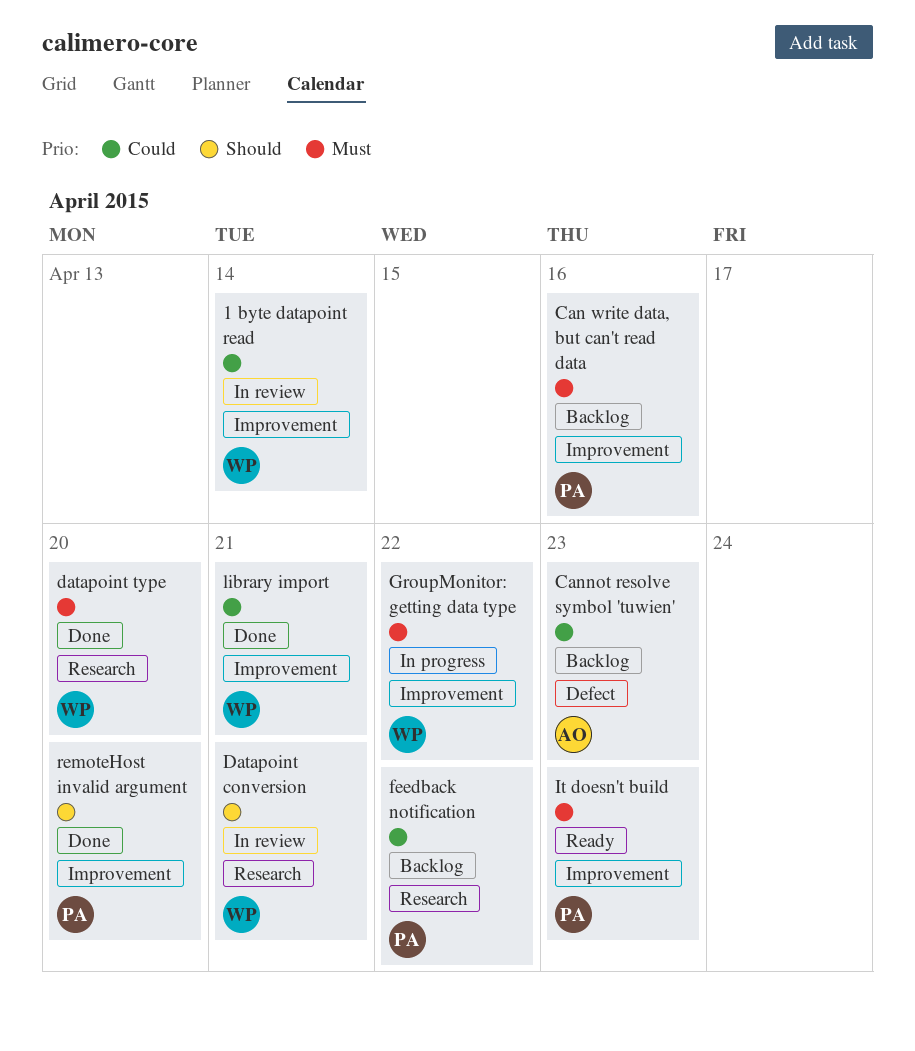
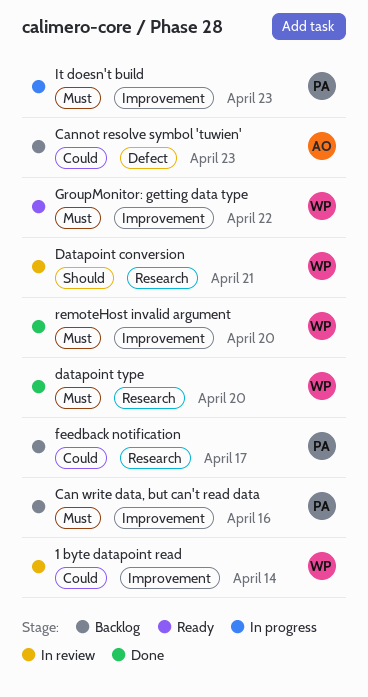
feedback notification, due: Apr 22 -> Apr 17
GroupMonitor: getting data type, status: In progress -> Ready
It doesn't build, status: Ready -> In progress
library import: present -> none
remoteHost invalid argument, owner: PA -> WP
remoteHost invalid argument, priority: Should -> Must

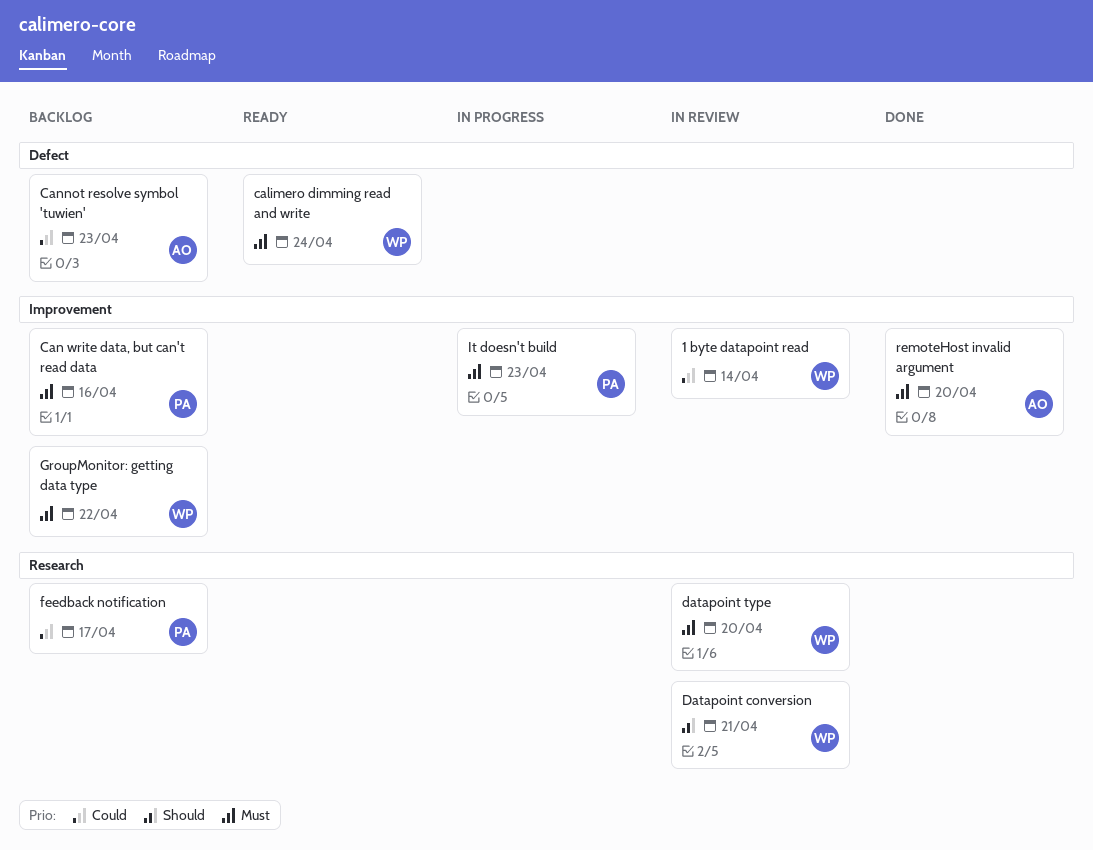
calimero dimming read and write: none -> present
datapoint type, status: Done -> In review
GroupMonitor: getting data type, status: Ready -> Backlog
remoteHost invalid argument, owner: WP -> AO

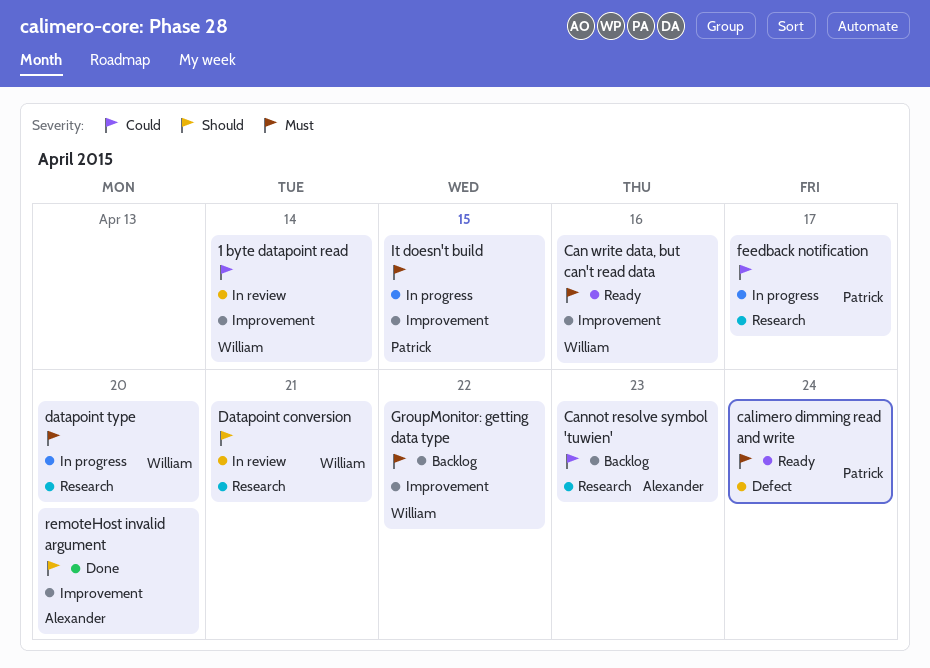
calimero dimming read and write, owner: William -> Patrick
Can write data, but can't read data, status: Backlog -> Ready
Can write data, but can't read data, owner: Patrick -> William
Cannot resolve symbol 'tuwien', label: Defect -> Research
datapoint type, status: In review -> In progress
feedback notification, status: Backlog -> In progress
It doesn't build, due: Apr 23 -> Apr 15
remoteHost invalid argument, priority: Must -> Should

